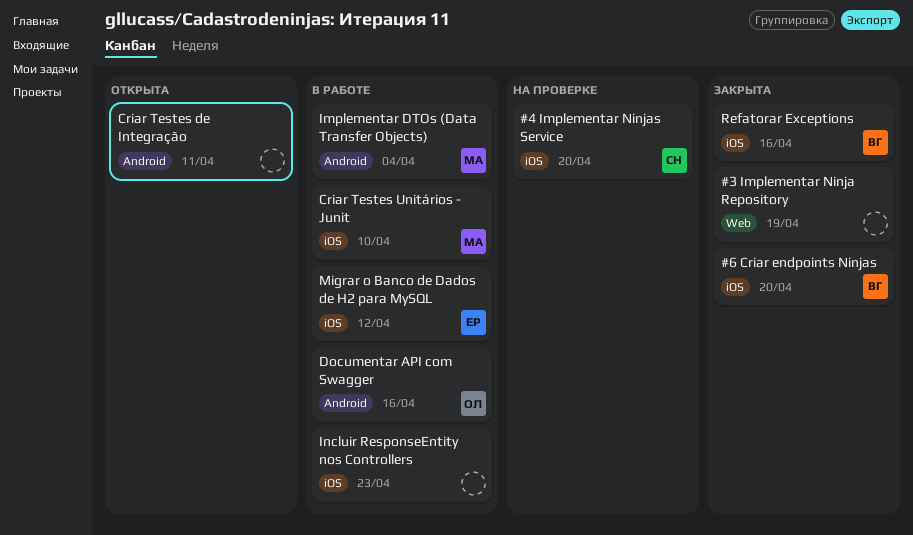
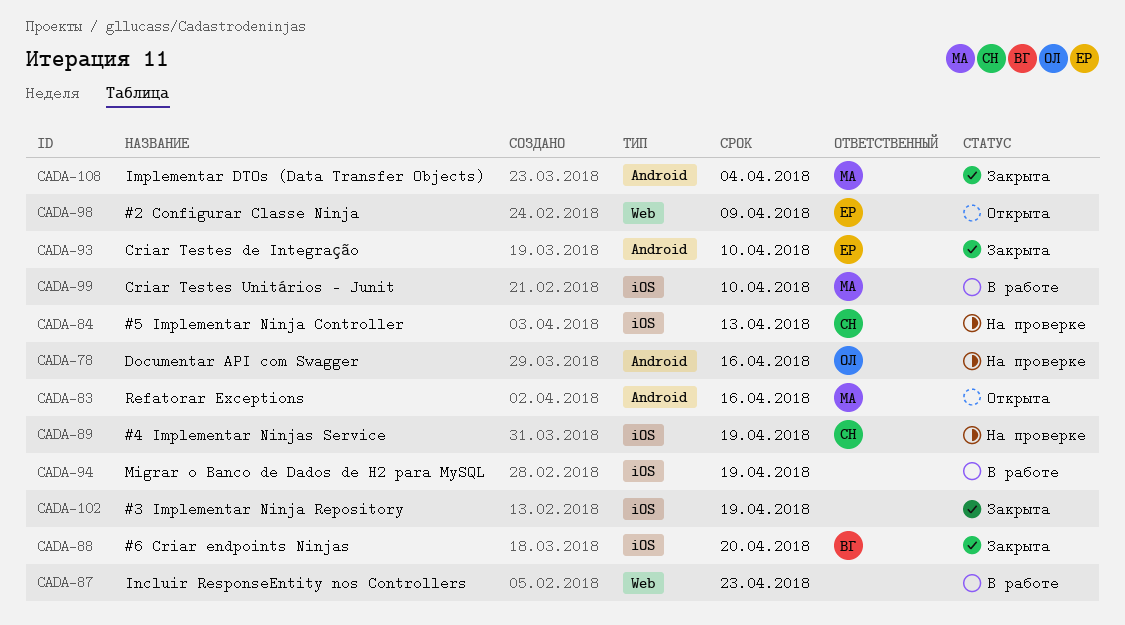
#2 Configurar Classe Ninja: none -> present
#3 Implementar Ninja Repository, label: Web -> iOS
#4 Implementar Ninjas Service, due: Apr 20 -> Apr 19
#5 Implementar Ninja Controller: none -> present
Criar Testes de Integração, status: Открыта -> Закрыта
Criar Testes de Integração, owner: none -> ЕР
Criar Testes de Integração, due: Apr 11 -> Apr 10
Documentar API com Swagger, status: В работе -> На проверке
Implementar DTOs (Data Transfer Objects), status: В работе -> Закрыта
Incluir ResponseEntity nos Controllers, label: iOS -> Web
Migrar o Banco de Dados de H2 para MySQL, owner: ЕР -> none
Migrar o Banco de Dados de H2 para MySQL, due: Apr 12 -> Apr 19
Refatorar Exceptions, status: Закрыта -> Открыта
Refatorar Exceptions, owner: ВГ -> МА
Refatorar Exceptions, label: iOS -> Android

